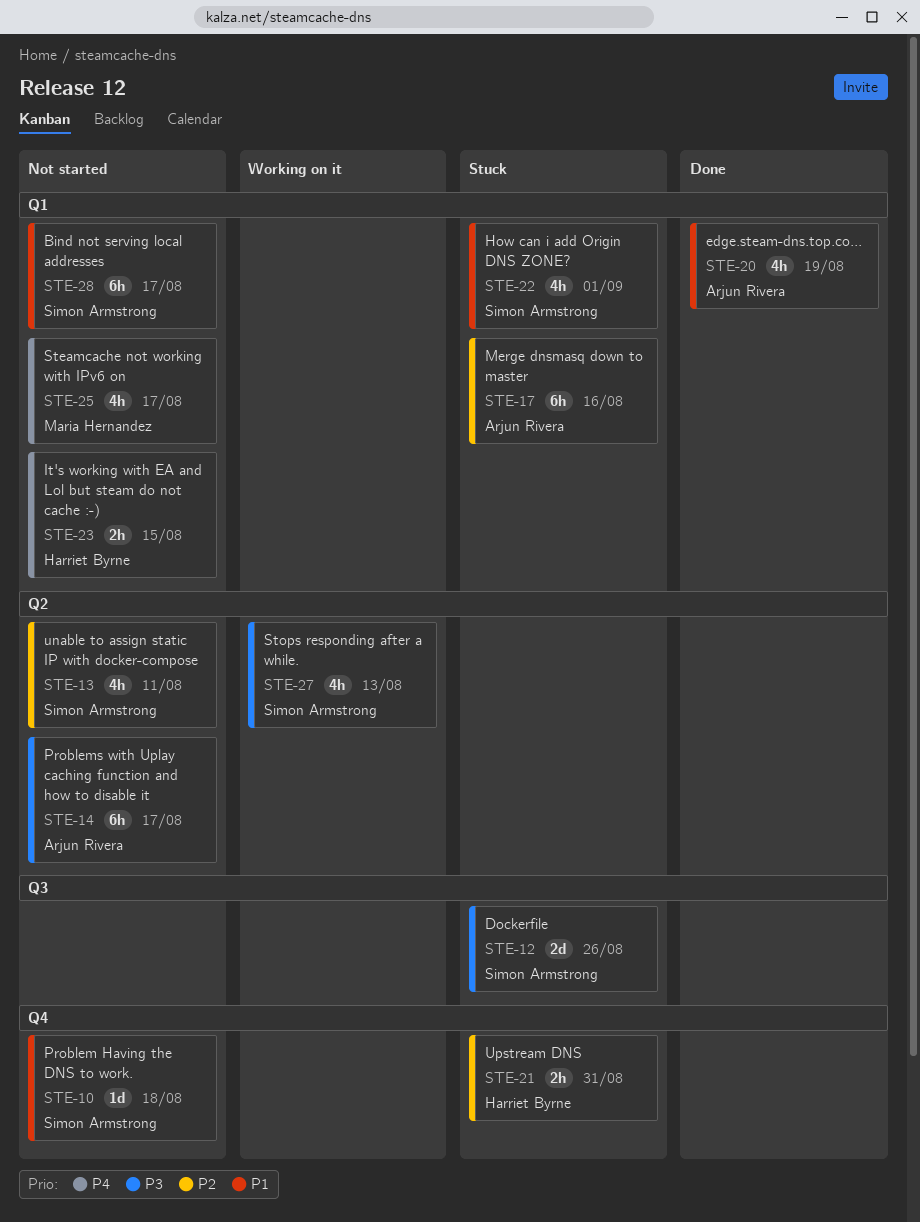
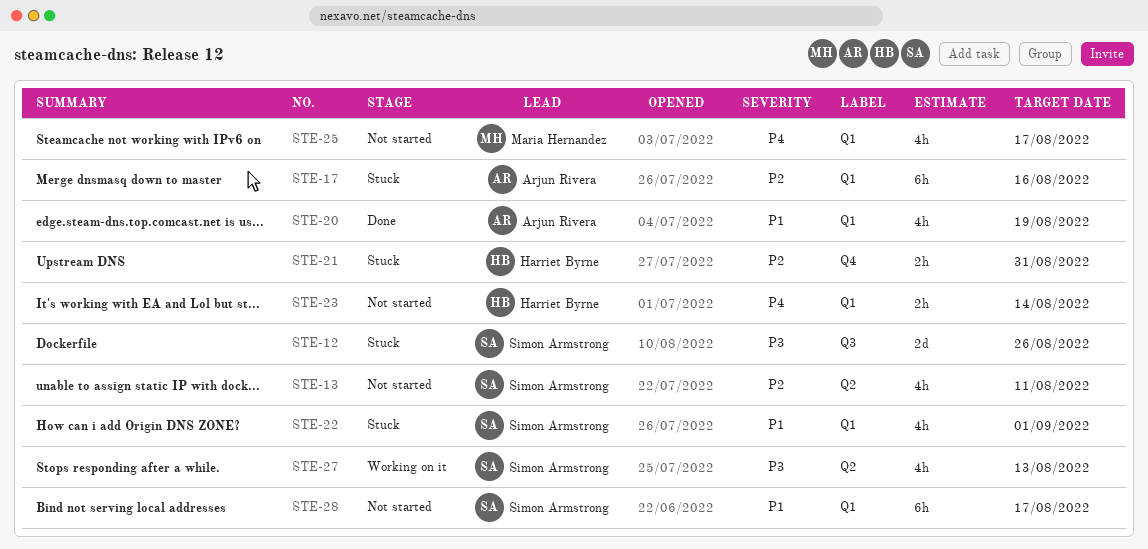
STE-10: present -> none
STE-14: present -> none
STE-23, due: Aug 15 -> Aug 14

